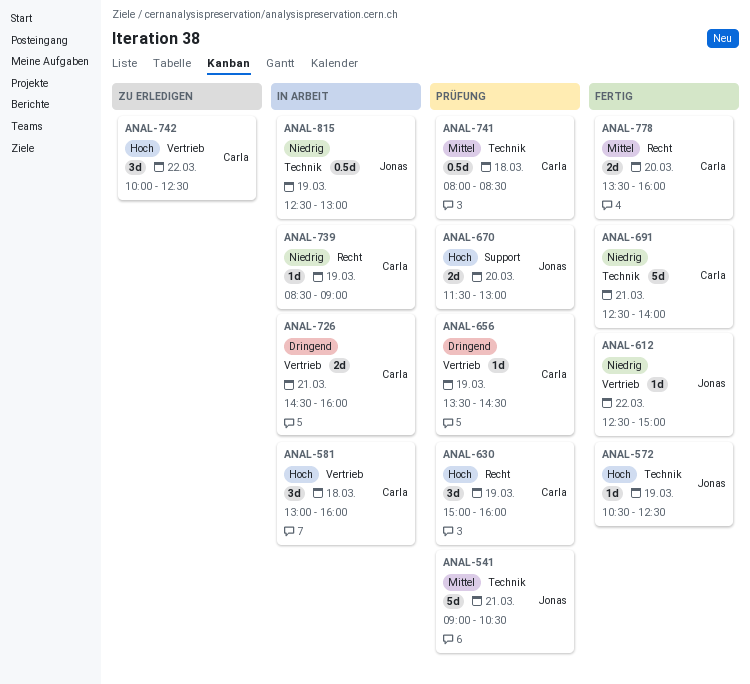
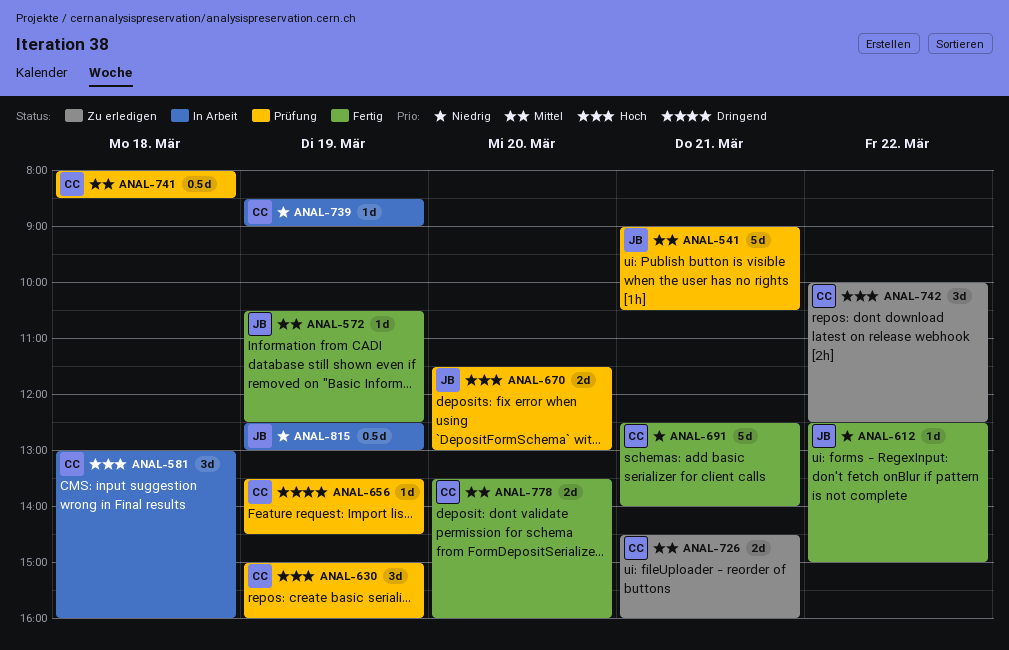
ANAL-572, priority: Hoch -> Mittel
ANAL-726, status: In Arbeit -> Zu erledigen
ANAL-726, priority: Dringend -> Mittel

